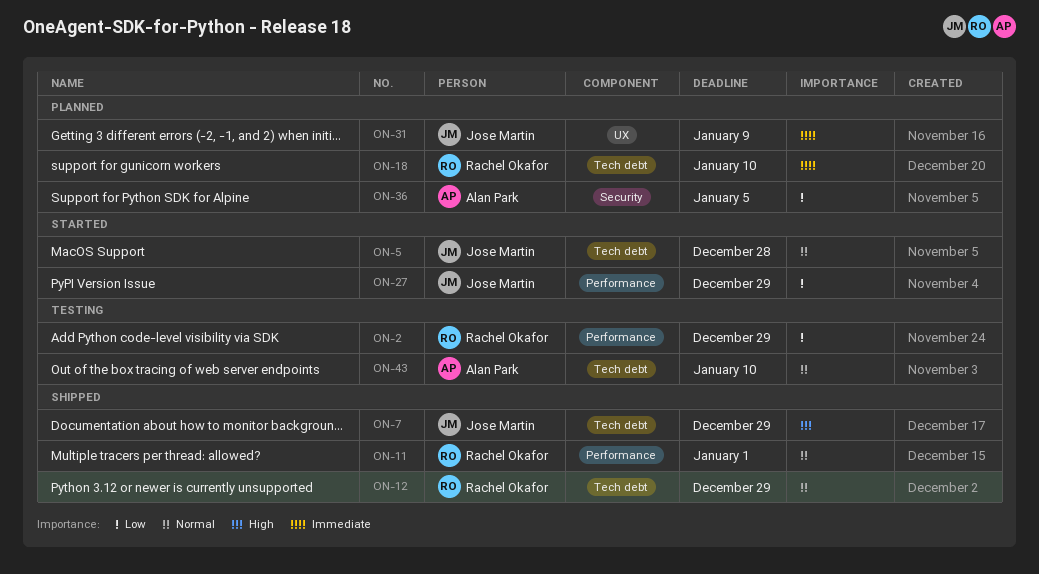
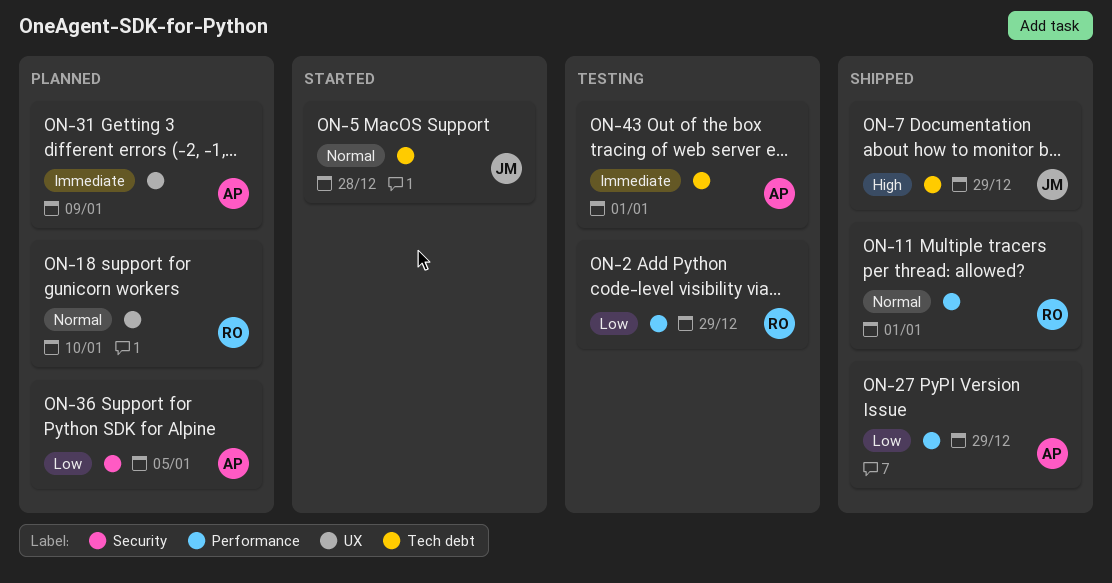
ON-12: present -> none
ON-18, priority: Immediate -> Normal
ON-18, label: Tech debt -> UX
ON-27, status: Started -> Shipped
ON-27, owner: Jose Martin -> Alan Park
ON-31, owner: Jose Martin -> Alan Park
ON-43, priority: Normal -> Immediate
ON-43, due: Jan 10 -> Jan 1

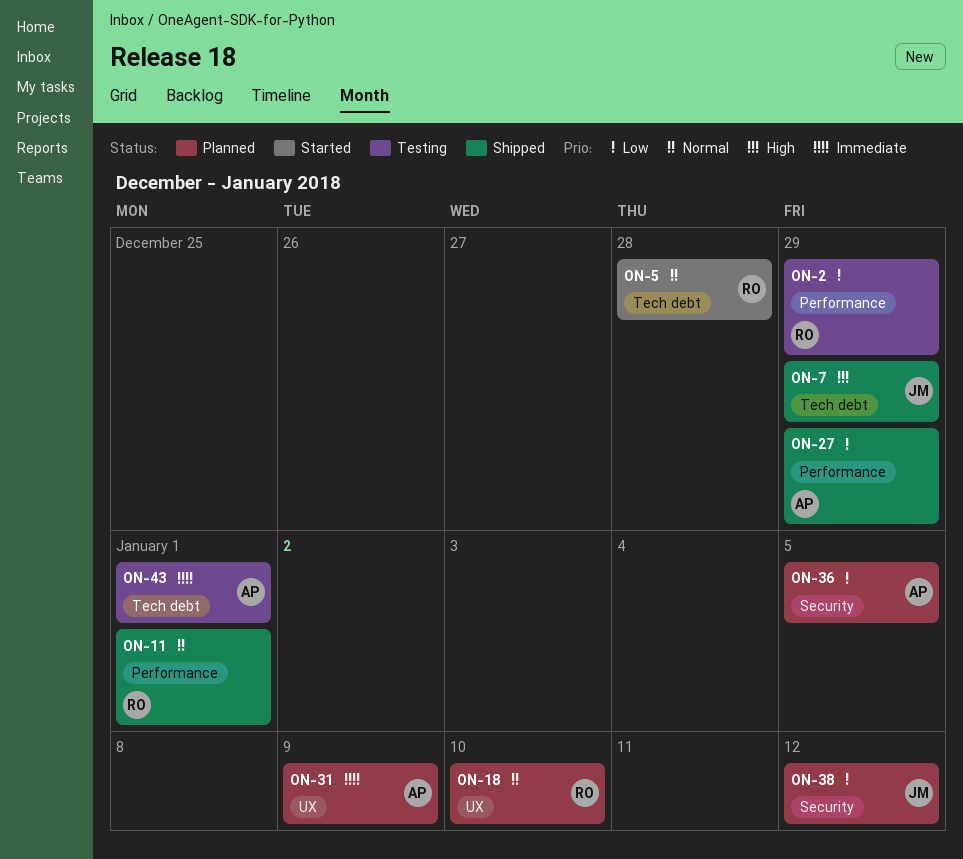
ON-5, owner: JM -> RO
ON-38: none -> present

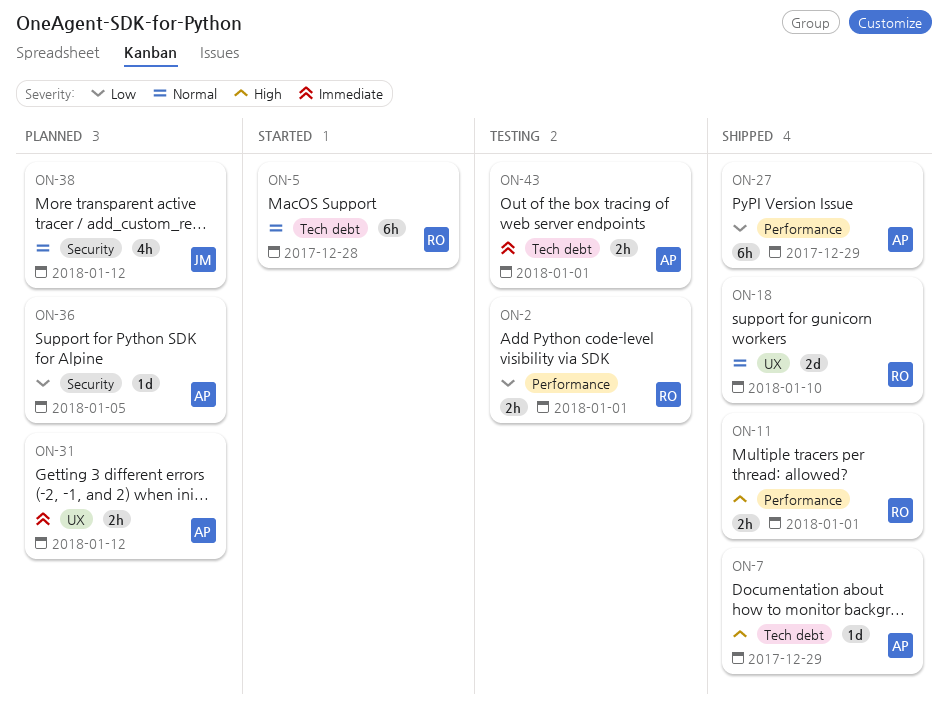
ON-2, due: Dec 29 -> Jan 1
ON-7, owner: JM -> AP
ON-11, priority: Normal -> High
ON-18, status: Planned -> Shipped
ON-31, due: Jan 9 -> Jan 12
ON-38, priority: Low -> Normal

